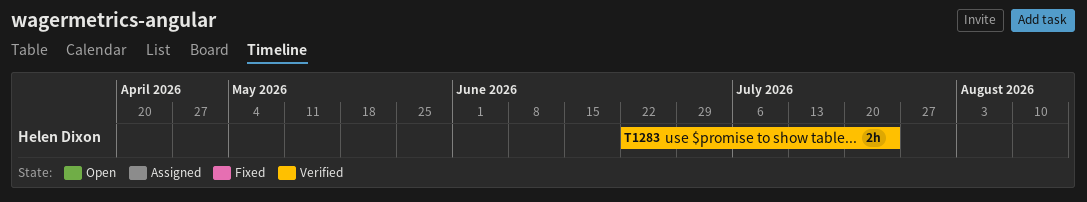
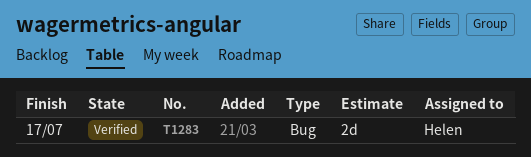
T1283, estimate: 2h -> 2d
T1283, due: Jul 24 -> Jul 17

